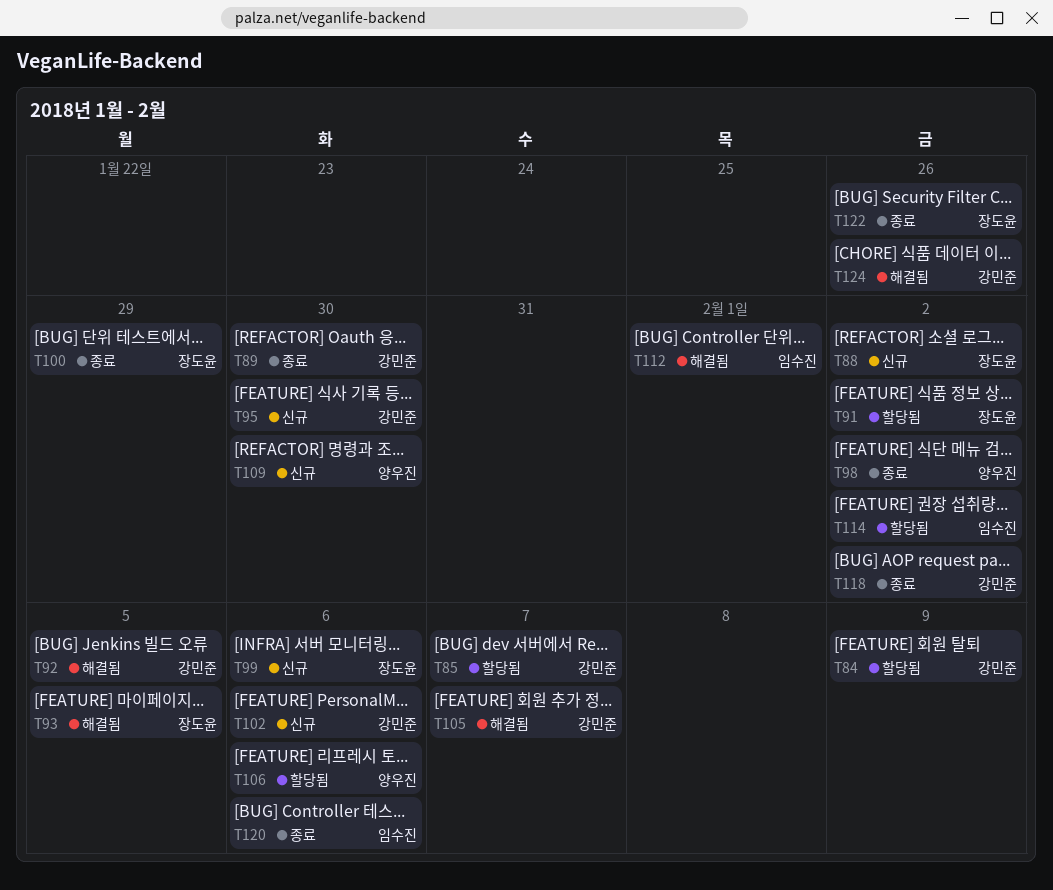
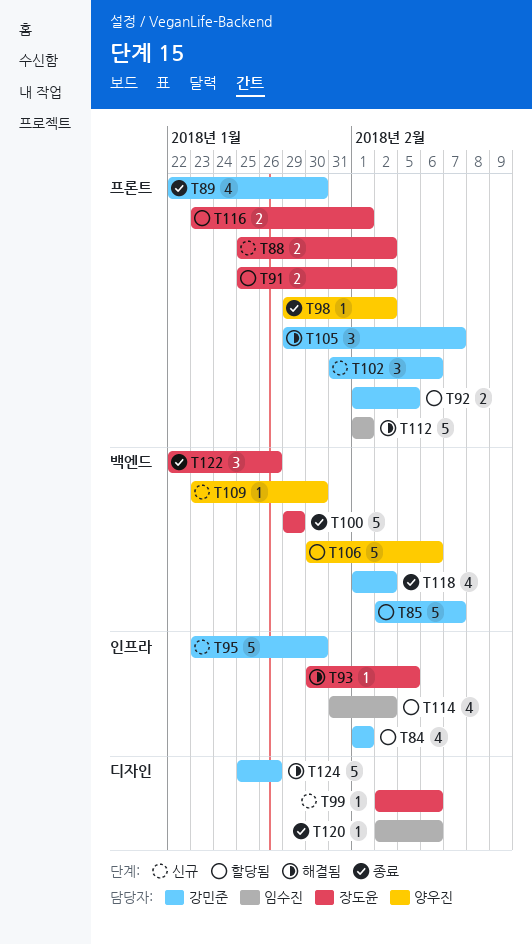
T84, due: Feb 9 -> Feb 1
T92, status: 해결됨 -> 할당됨
T116: none -> present

